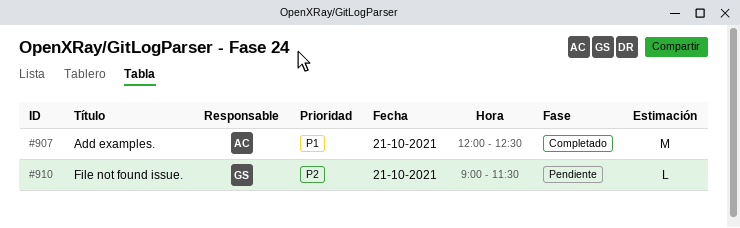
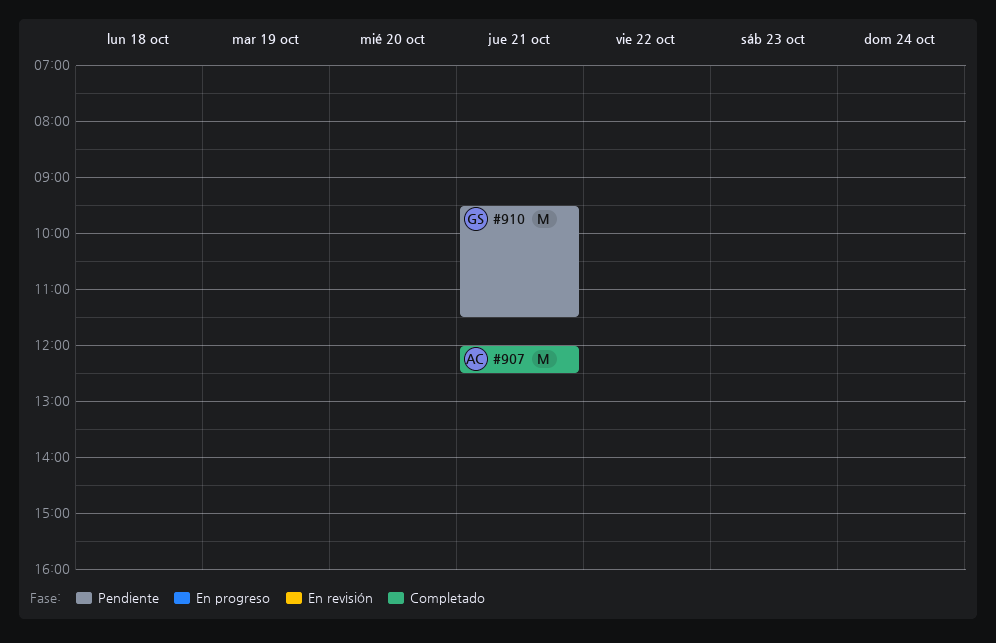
#910, estimate: L -> M
#910, begins: 09:00 -> 09:30

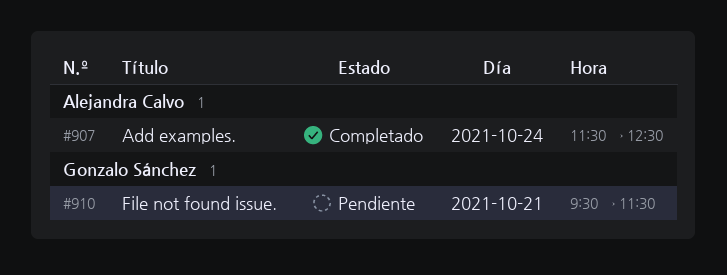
#907, day: Oct 21 -> Oct 24
#907, begins: 12:00 -> 11:30

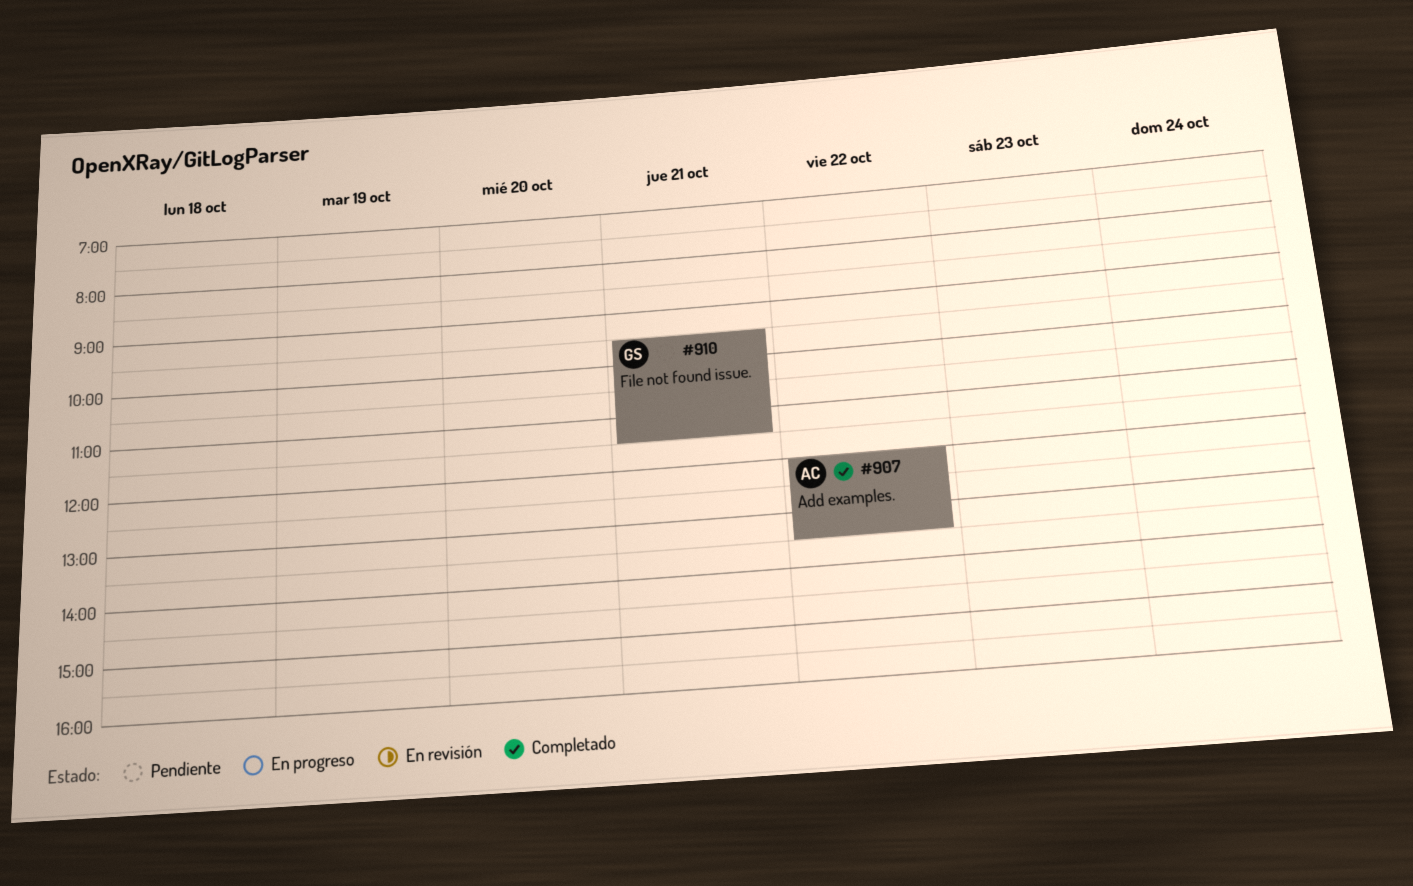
#907, day: Oct 24 -> Oct 22
#907, begins: 11:30 -> 12:00
#907, ends: 12:30 -> 13:30

